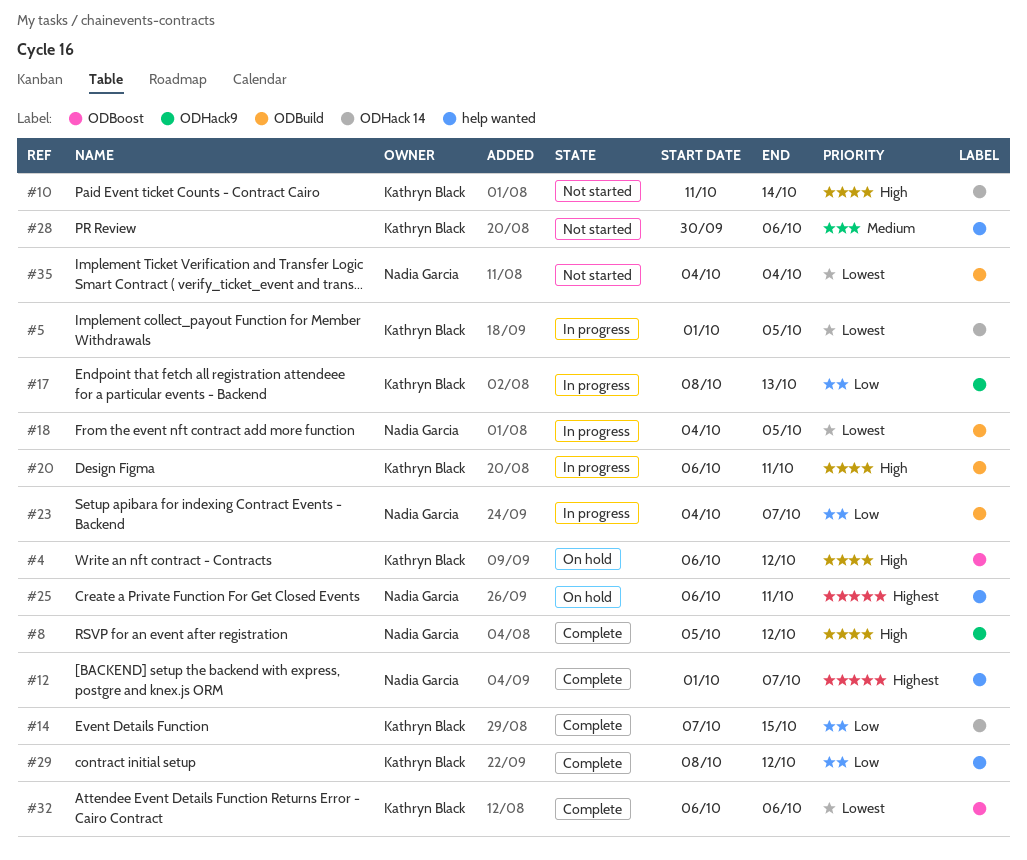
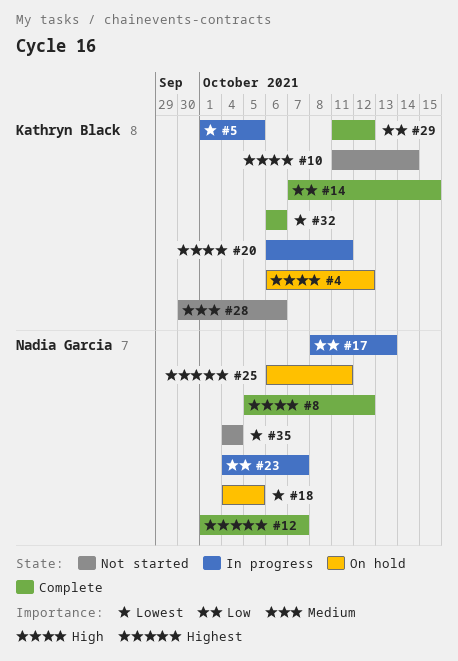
#17, owner: Kathryn Black -> Nadia Garcia
#18, status: In progress -> On hold
#29, start: Oct 8 -> Oct 11

